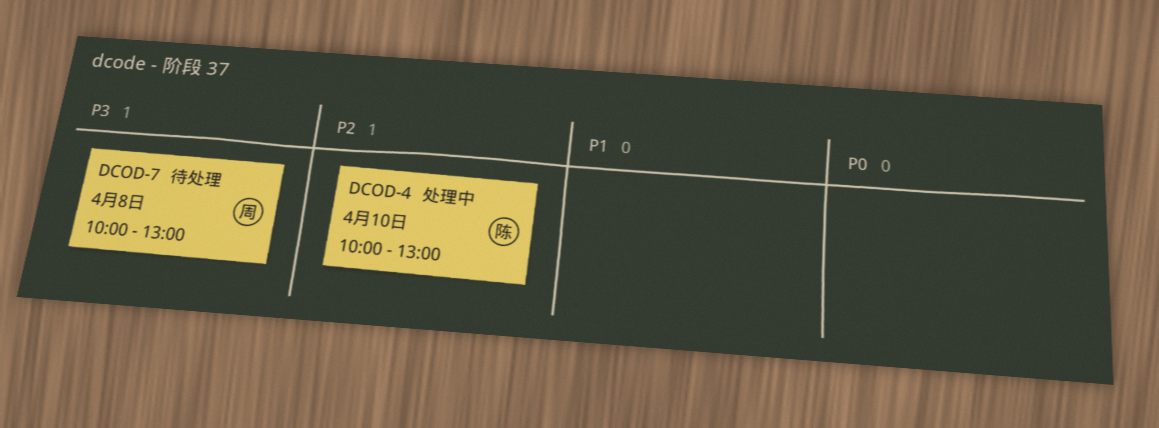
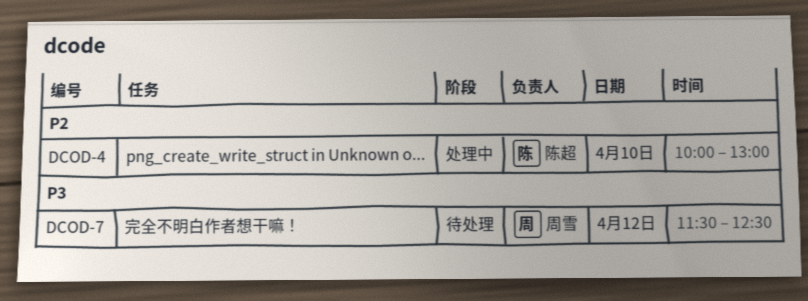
DCOD-7, day: Apr 8 -> Apr 12
DCOD-7, begins: 10:00 -> 11:30
DCOD-7, ends: 13:00 -> 12:30

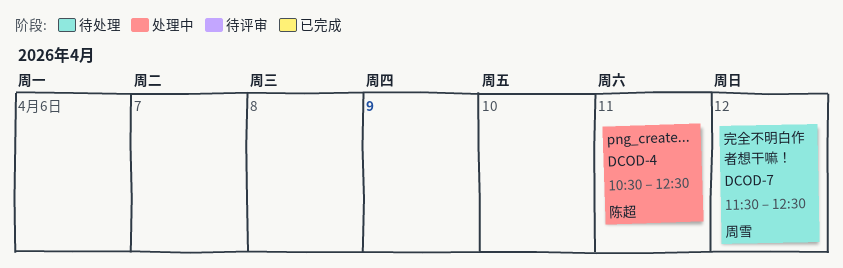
DCOD-4, day: Apr 10 -> Apr 11
DCOD-4, begins: 10:00 -> 10:30
DCOD-4, ends: 13:00 -> 12:30

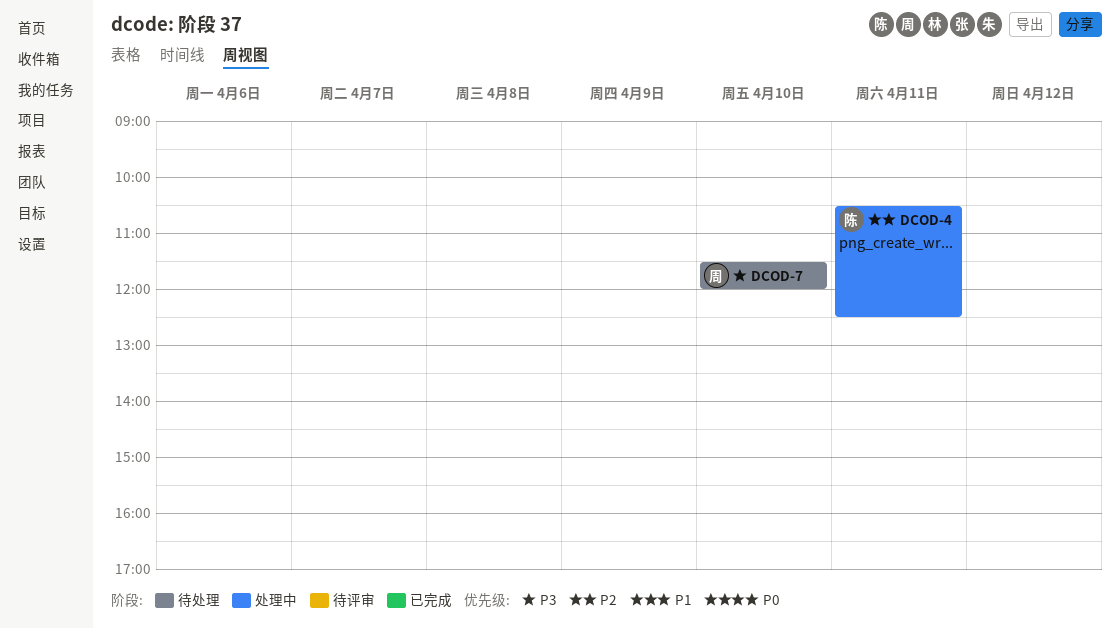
DCOD-7, day: Apr 12 -> Apr 10
DCOD-7, ends: 12:30 -> 12:00

